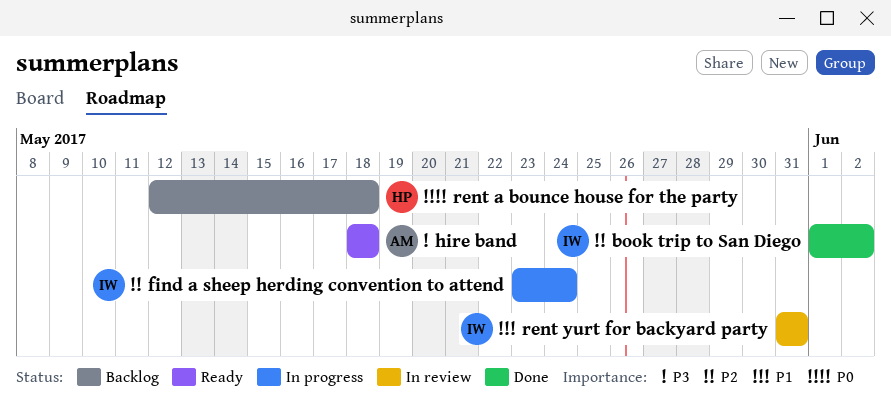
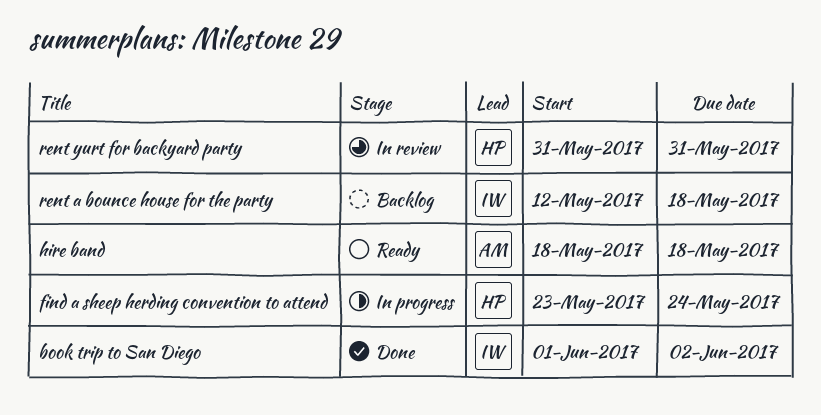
find a sheep herding convention to attend, owner: IW -> HP
rent a bounce house for the party, owner: HP -> IW
rent yurt for backyard party, owner: IW -> HP

